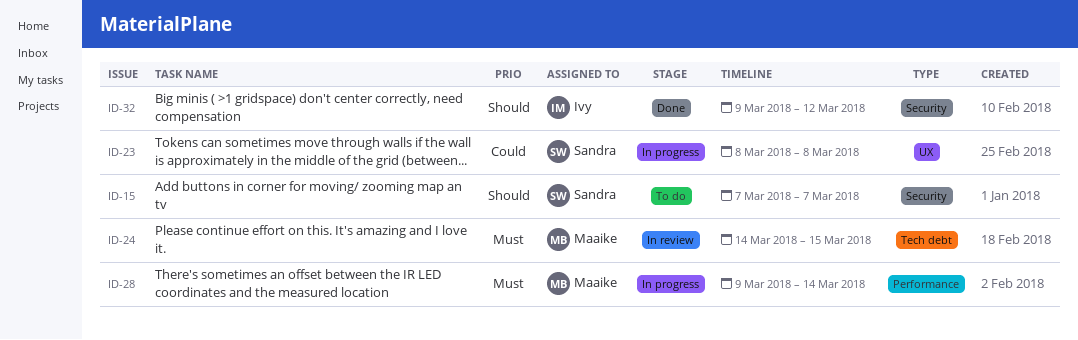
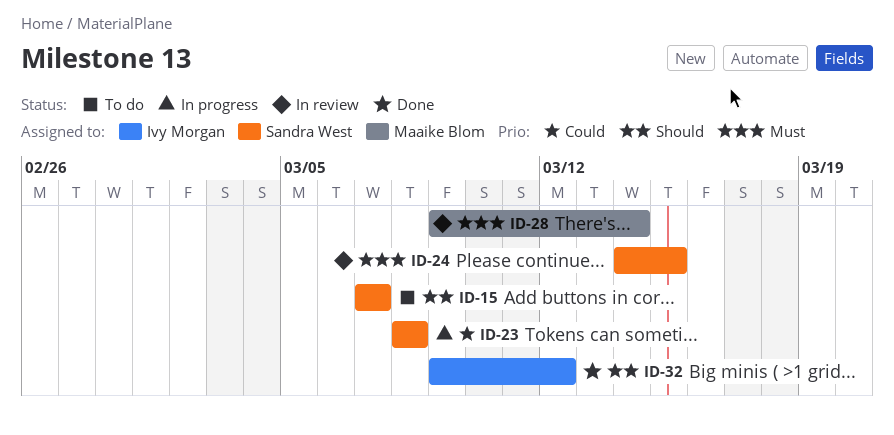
ID-24, owner: Maaike Blom -> Sandra West
ID-28, status: In progress -> In review

